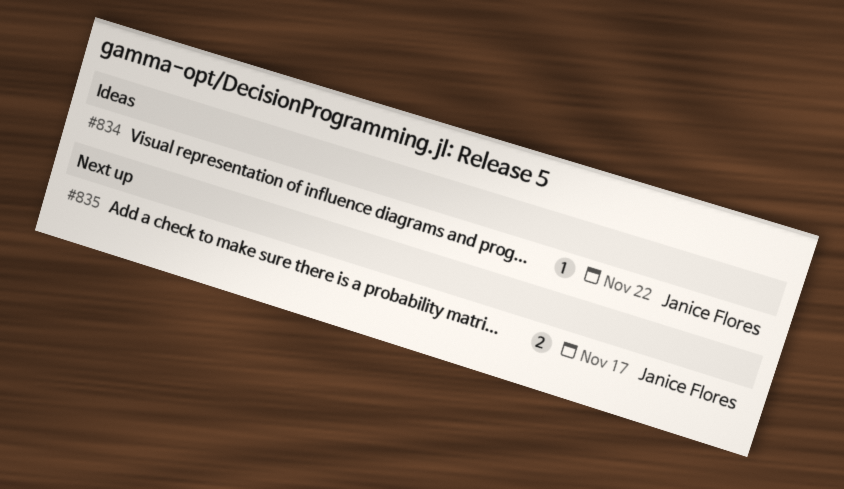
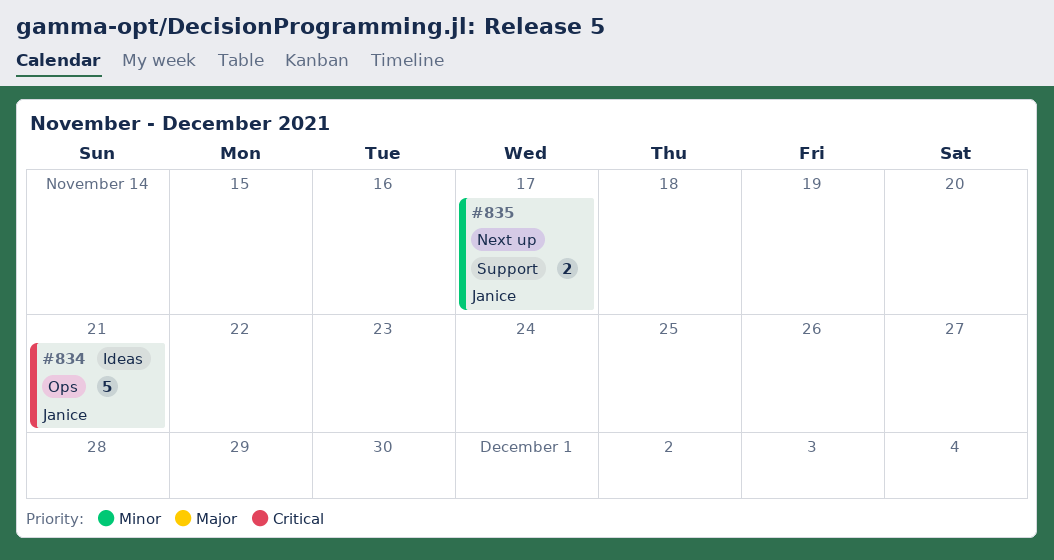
#834, estimate: 1 -> 5
#834, due: Nov 22 -> Nov 21

